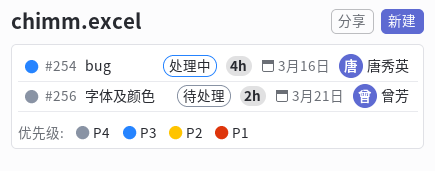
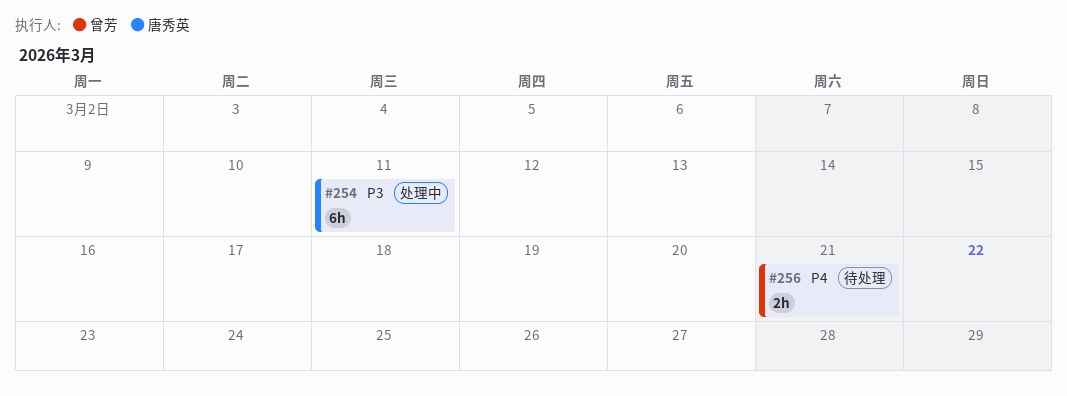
#254, estimate: 4h -> 6h
#254, due: Mar 16 -> Mar 11

